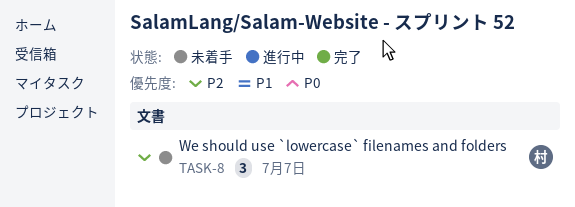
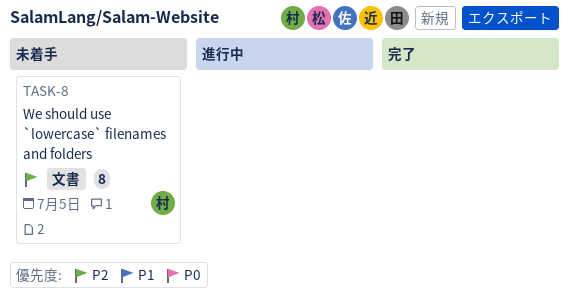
TASK-8, estimate: 3 -> 8
TASK-8, due: Jul 7 -> Jul 5

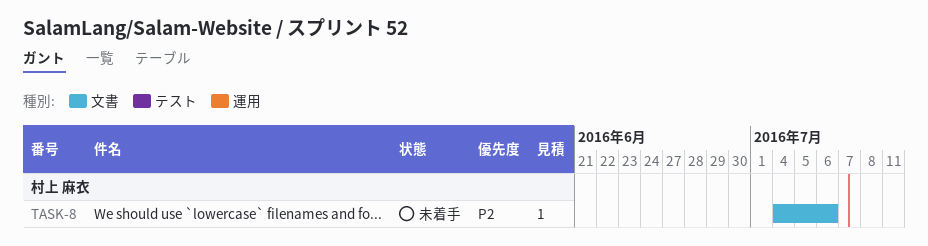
TASK-8, estimate: 8 -> 1
TASK-8, due: Jul 5 -> Jul 6

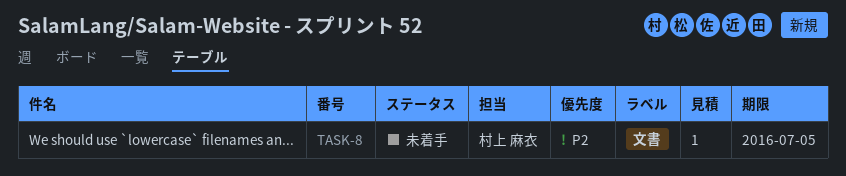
TASK-8, due: Jul 6 -> Jul 5

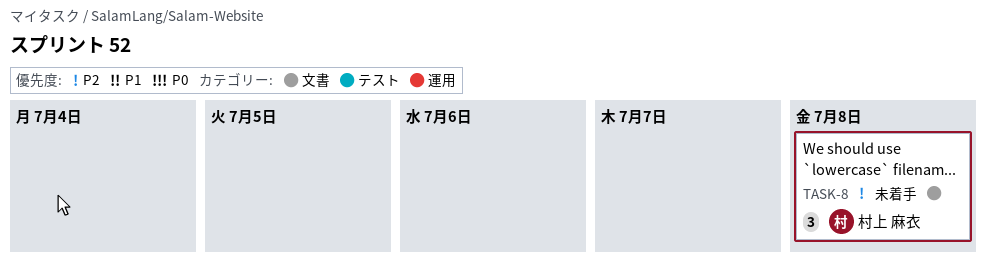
TASK-8, estimate: 1 -> 3
TASK-8, due: Jul 5 -> Jul 8

